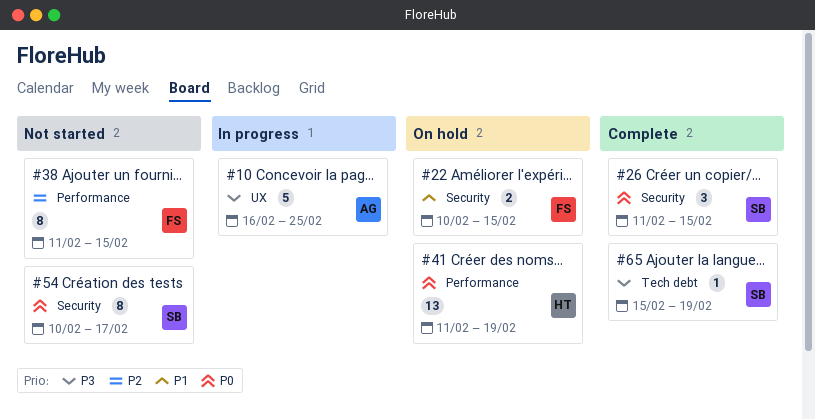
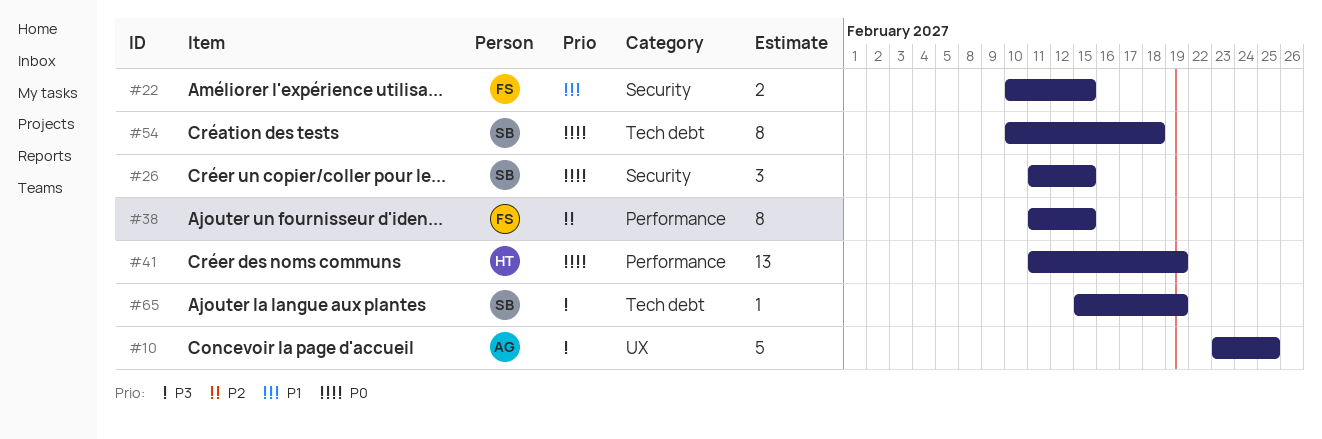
#10, start: Feb 16 -> Feb 23
#54, label: Security -> Tech debt
#54, due: Feb 17 -> Feb 18

